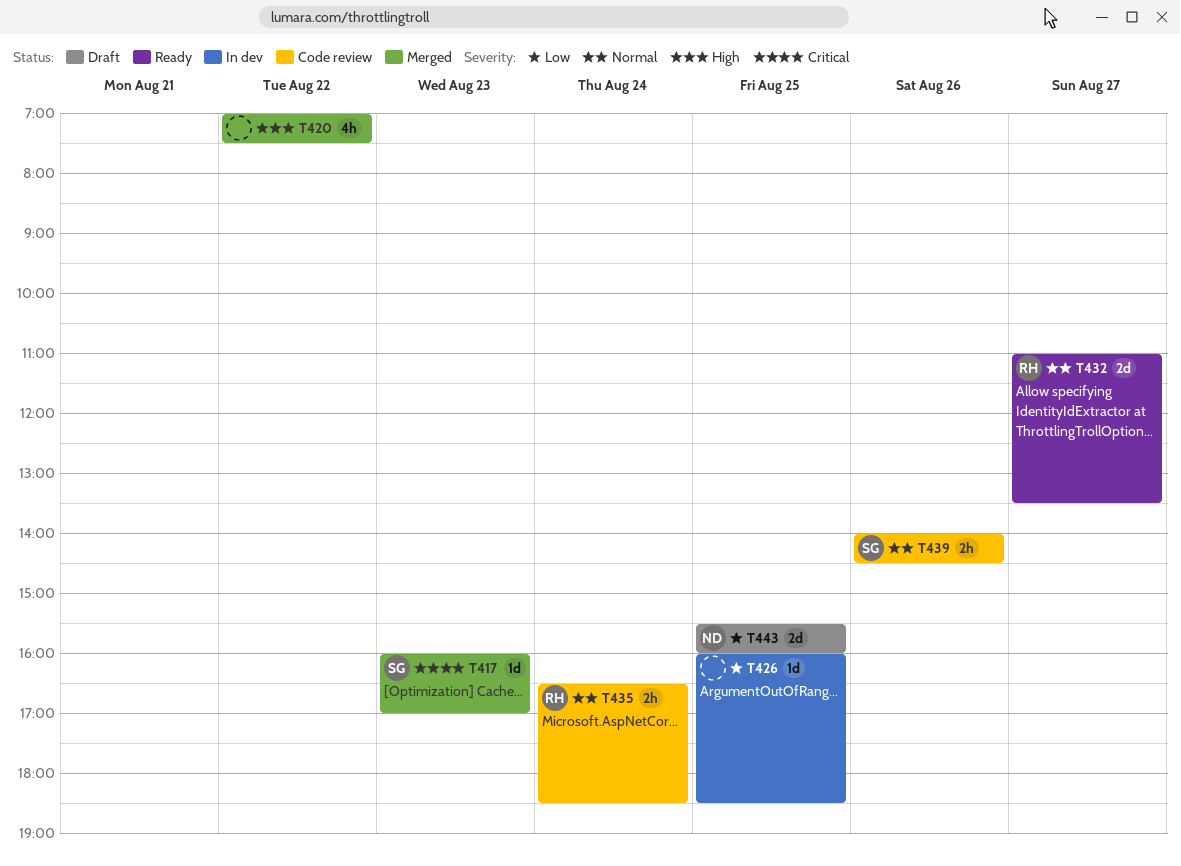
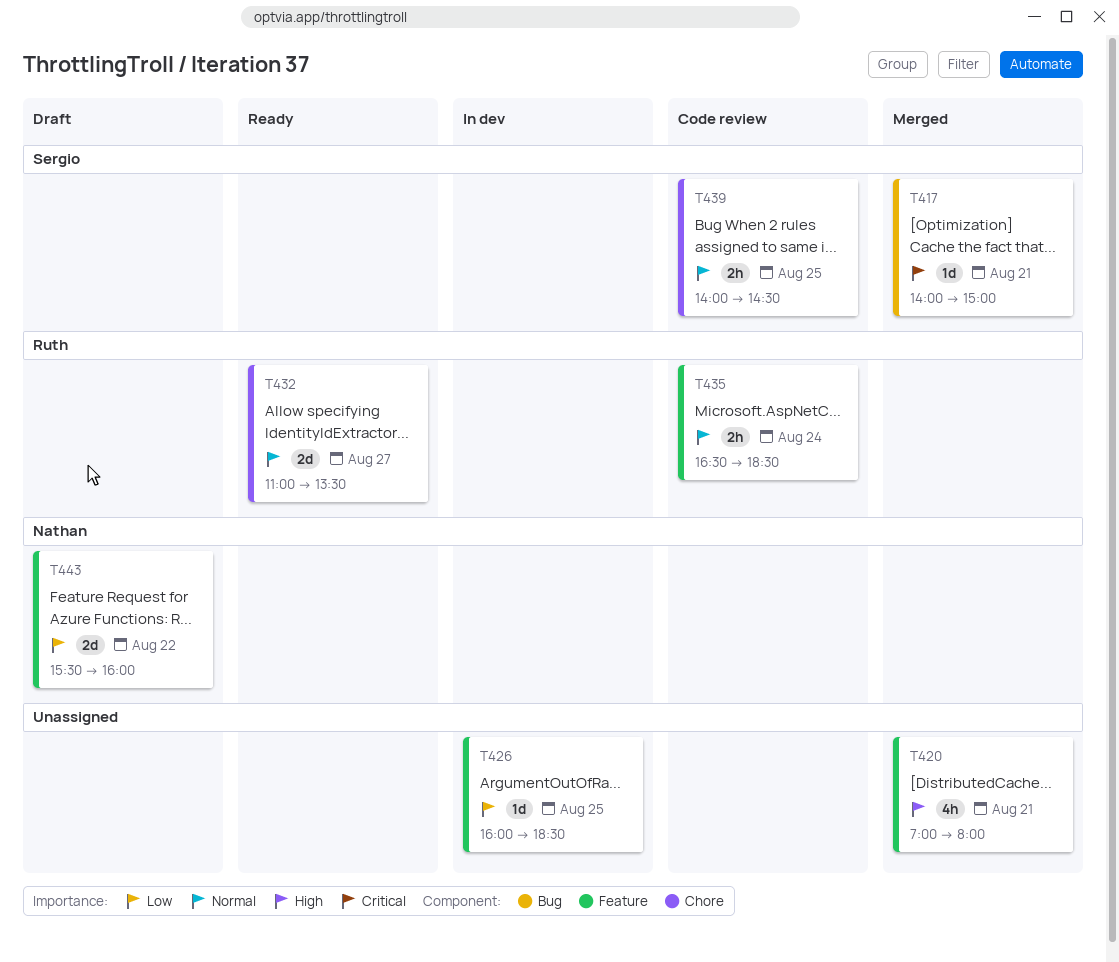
T417, day: Aug 23 -> Aug 21
T417, begins: 16:00 -> 14:00
T417, ends: 17:00 -> 15:00
T420, day: Aug 22 -> Aug 21
T420, ends: 07:30 -> 08:00
T439, day: Aug 26 -> Aug 25
T443, day: Aug 25 -> Aug 22

